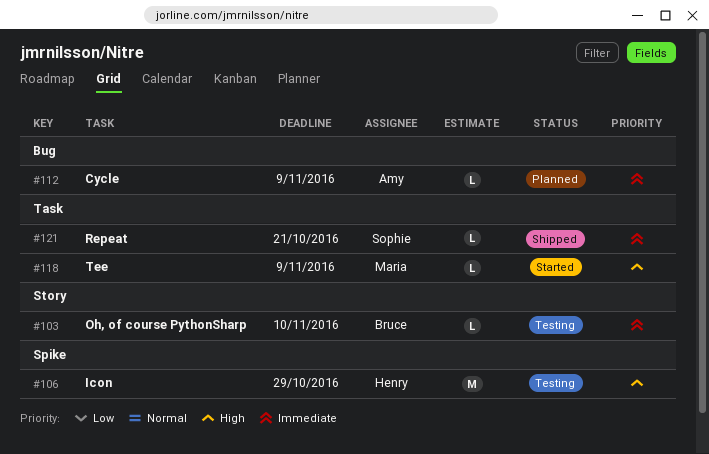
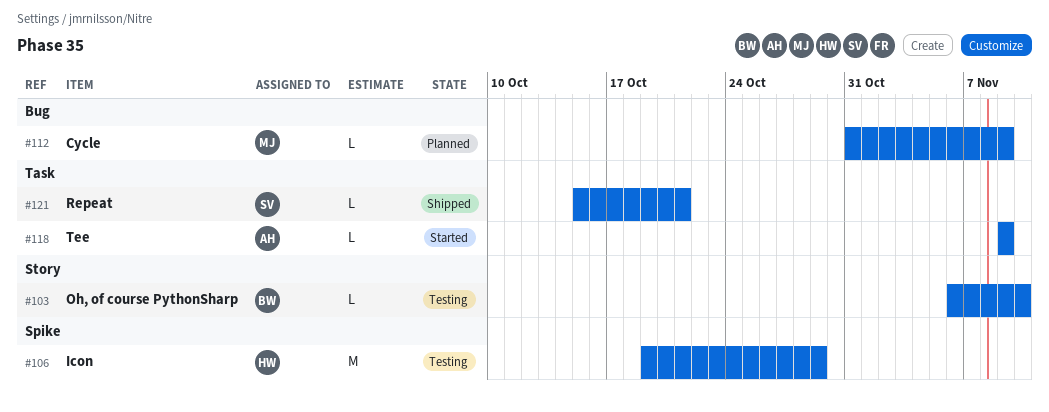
#112, owner: Amy -> Maria
#118, owner: Maria -> Amy

